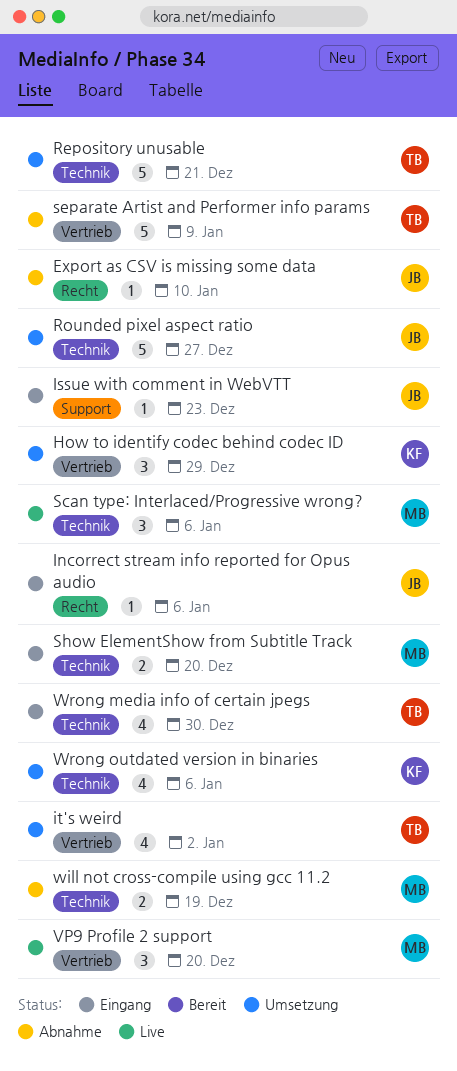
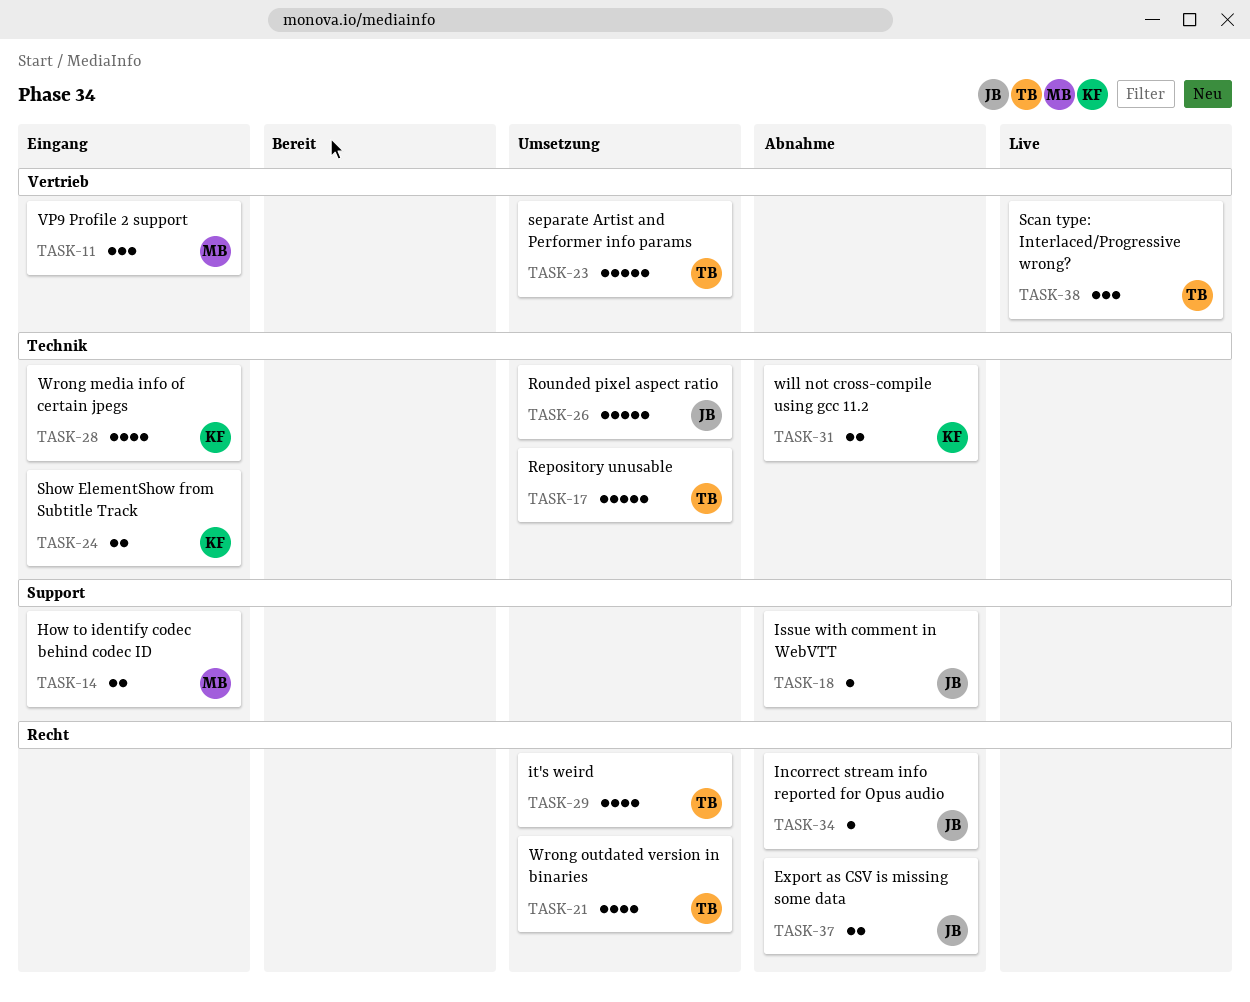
Export as CSV is missing some data, estimate: 1 -> 2
How to identify codec behind codec ID, status: Umsetzung -> Eingang
How to identify codec behind codec ID, owner: KF -> MB
How to identify codec behind codec ID, label: Vertrieb -> Support
How to identify codec behind codec ID, estimate: 3 -> 2
Incorrect stream info reported for Opus audio, status: Eingang -> Abnahme
Issue with comment in WebVTT, status: Eingang -> Abnahme
it's weird, label: Vertrieb -> Recht
Scan type: Interlaced/Progressive wrong?, owner: MB -> TB
Scan type: Interlaced/Progressive wrong?, label: Technik -> Vertrieb
separate Artist and Performer info params, status: Abnahme -> Umsetzung
Show ElementShow from Subtitle Track, owner: MB -> KF
VP9 Profile 2 support, status: Live -> Eingang
will not cross-compile using gcc 11.2, owner: MB -> KF
Wrong media info of certain jpegs, owner: TB -> KF
Wrong outdated version in binaries, owner: KF -> TB
Wrong outdated version in binaries, label: Technik -> Recht

